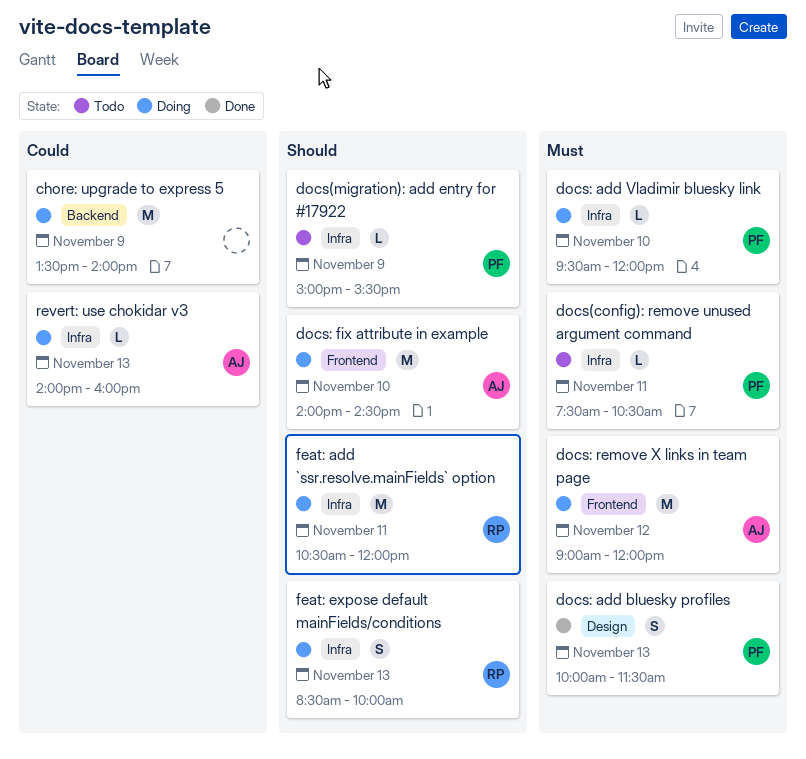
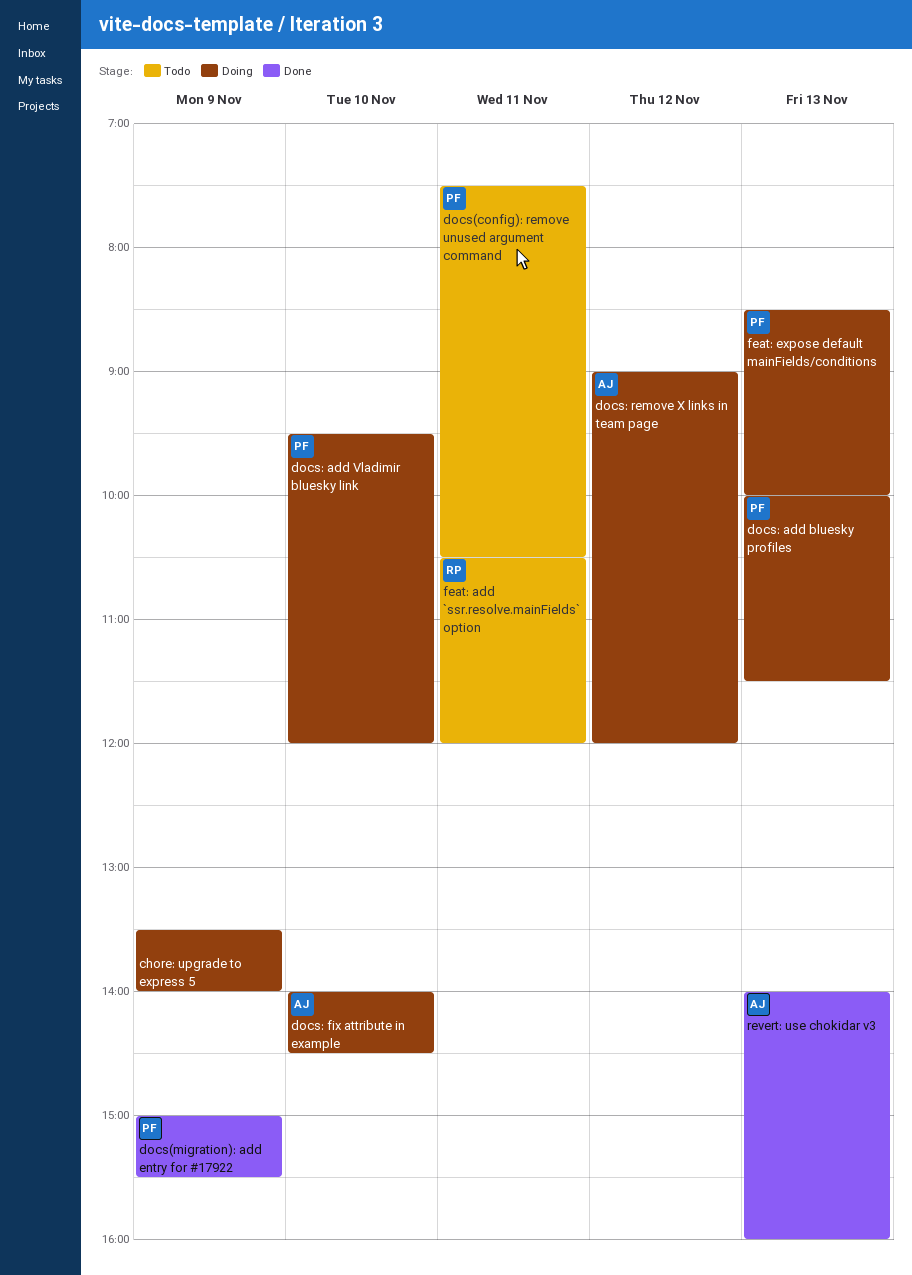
docs(migration): add entry for #17922, status: Todo -> Done
docs: add bluesky profiles, status: Done -> Doing
feat: add `ssr.resolve.mainFields` option, status: Doing -> Todo
feat: expose default mainFields/conditions, owner: RP -> PF
revert: use chokidar v3, status: Doing -> Done

